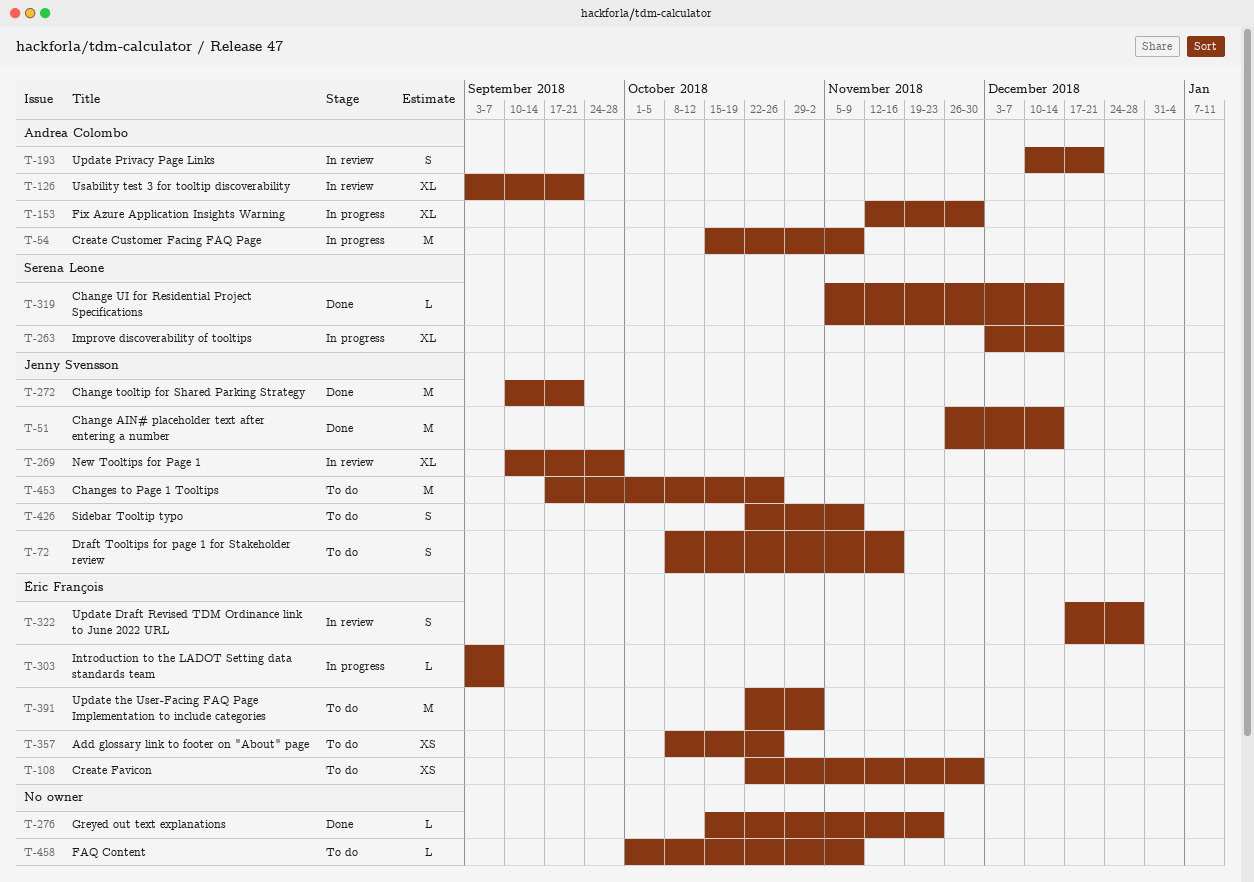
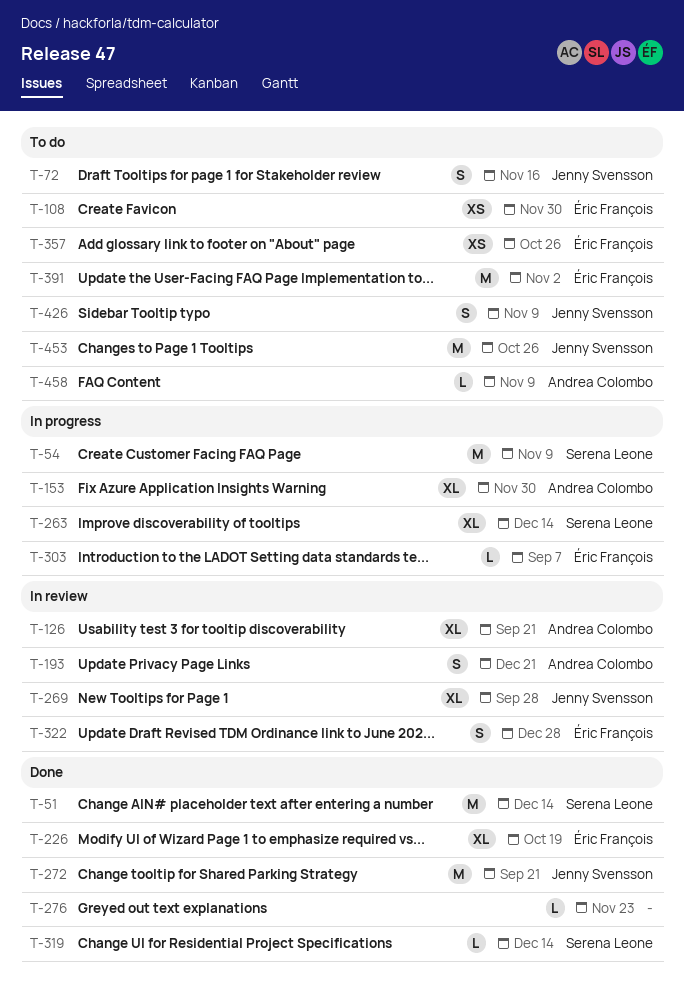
T-51, owner: Jenny Svensson -> Serena Leone
T-54, owner: Andrea Colombo -> Serena Leone
T-226: none -> present
T-458, owner: none -> Andrea Colombo

